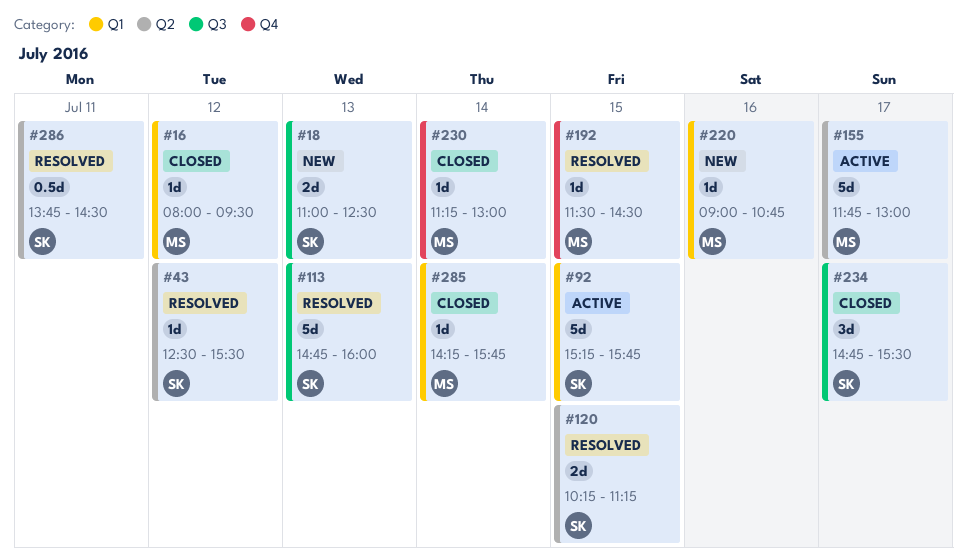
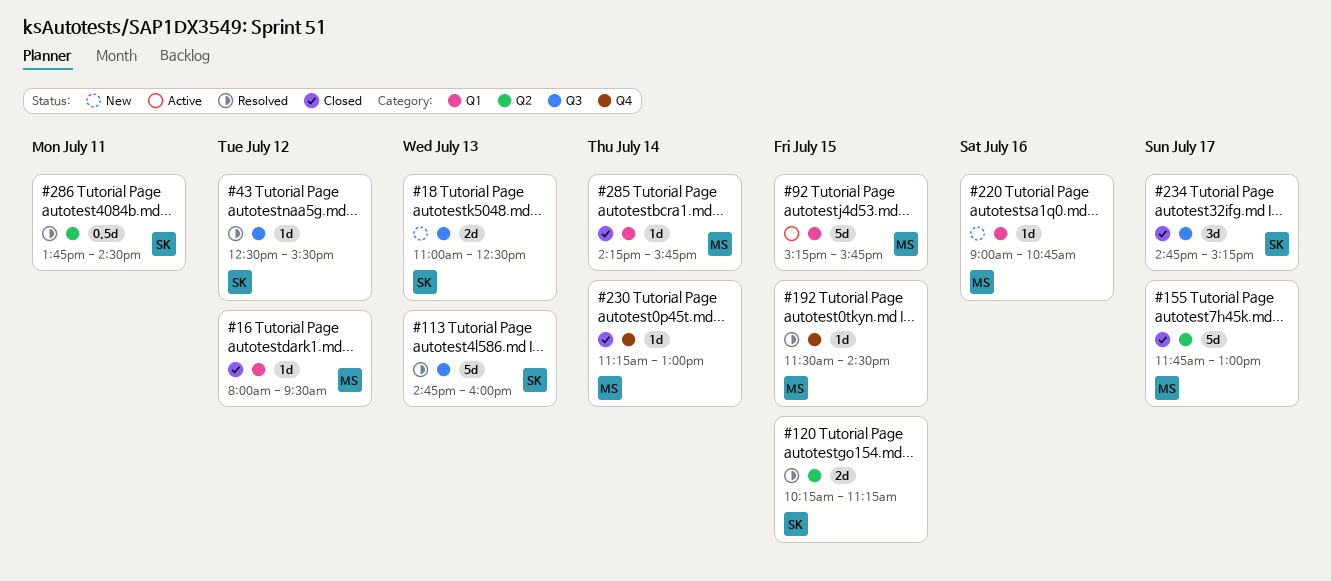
#43, label: Q2 -> Q3
#92, owner: SK -> MS
#155, status: Active -> Closed
#234, ends: 15:30 -> 15:15

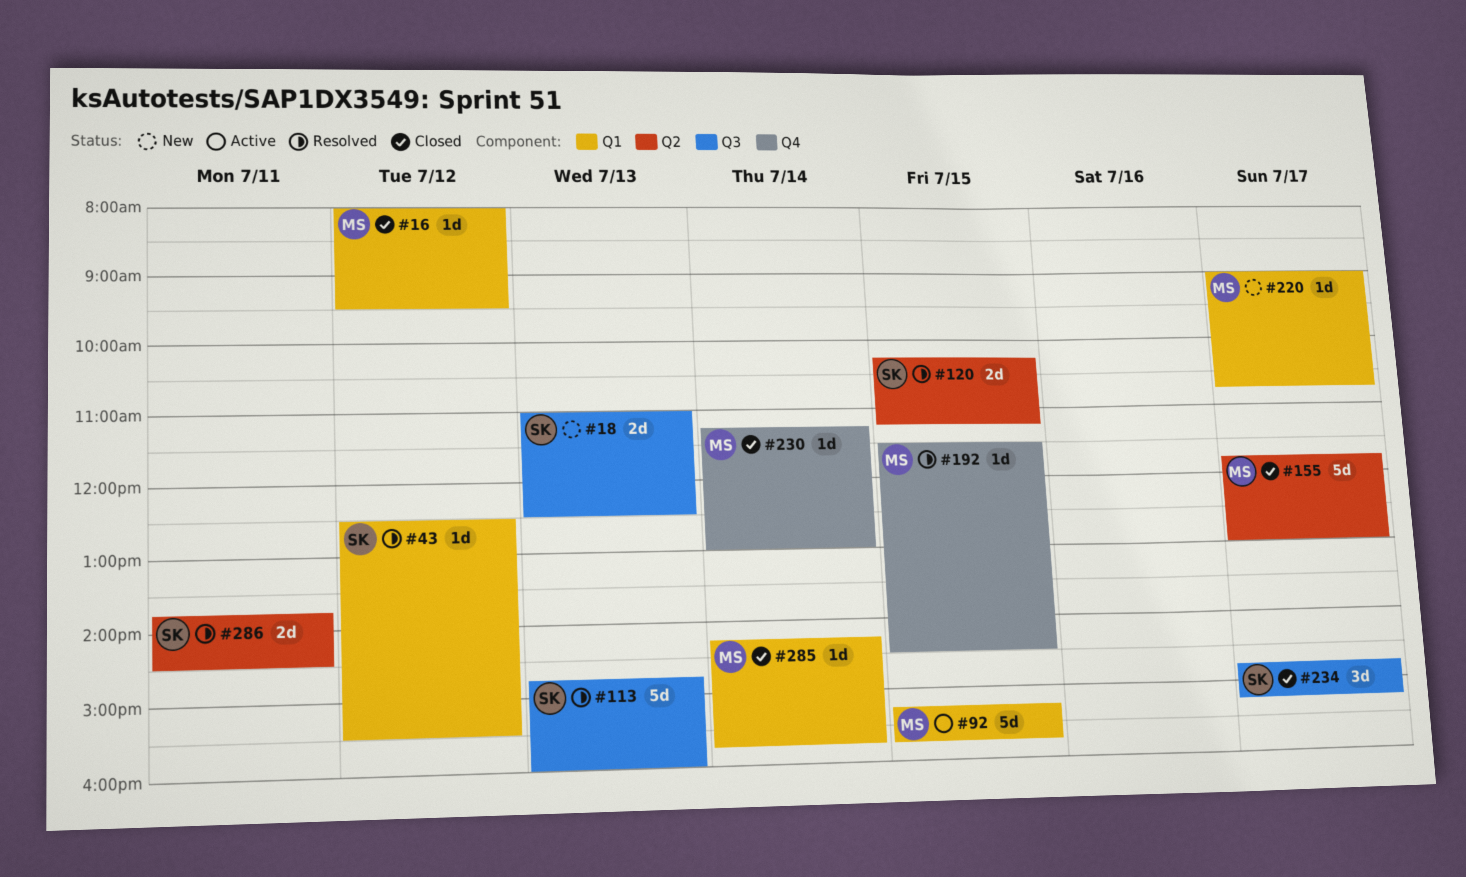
#43, label: Q3 -> Q1
#220, day: Jul 16 -> Jul 17
#286, estimate: 0.5d -> 2d

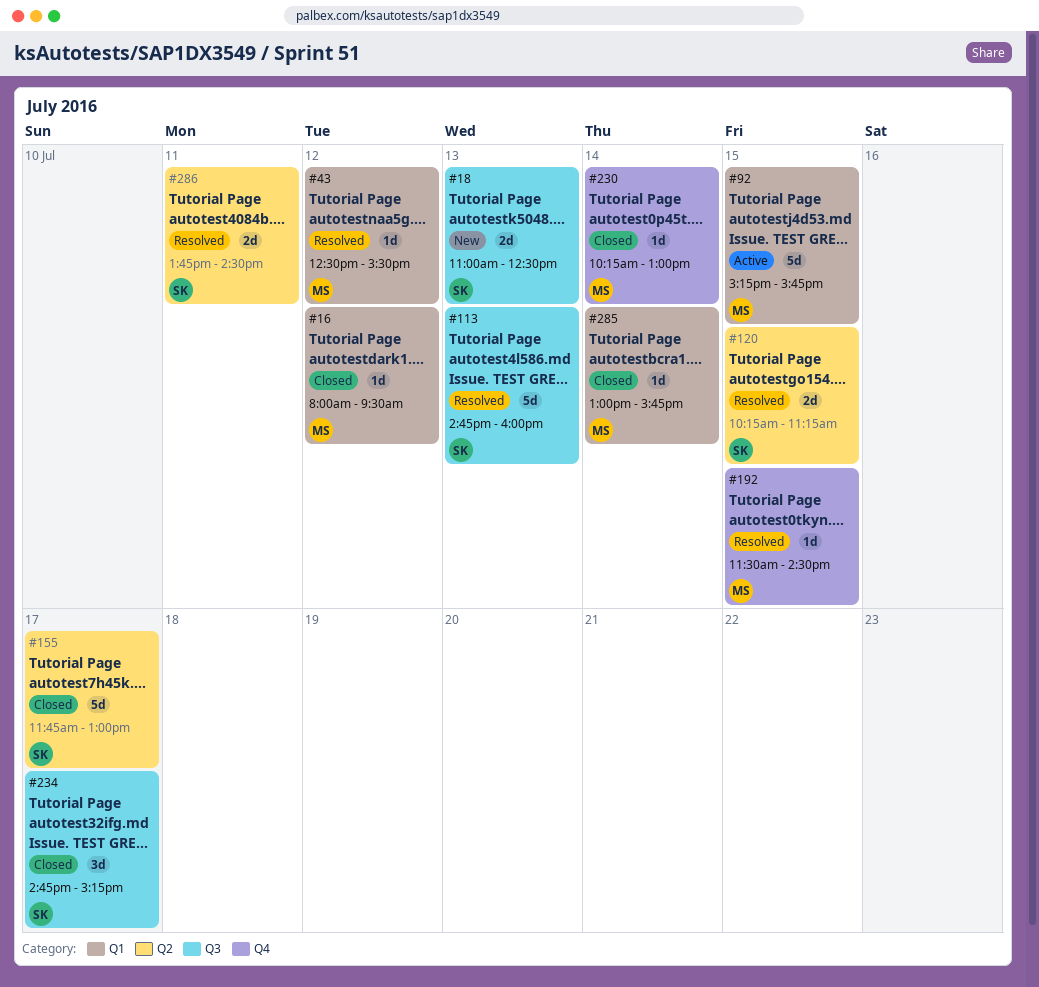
#43, owner: SK -> MS
#155, owner: MS -> SK
#220: present -> none
#230, begins: 11:15 -> 10:15
#285, begins: 14:15 -> 13:00

